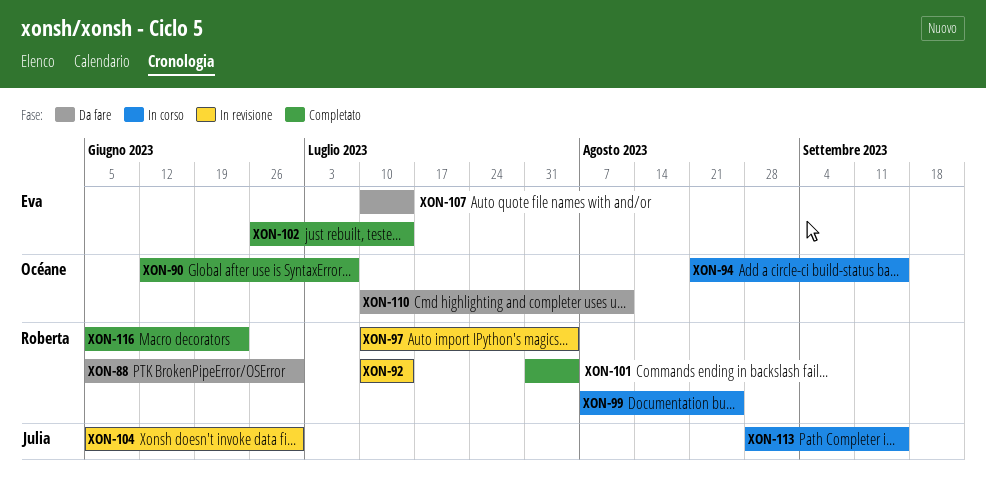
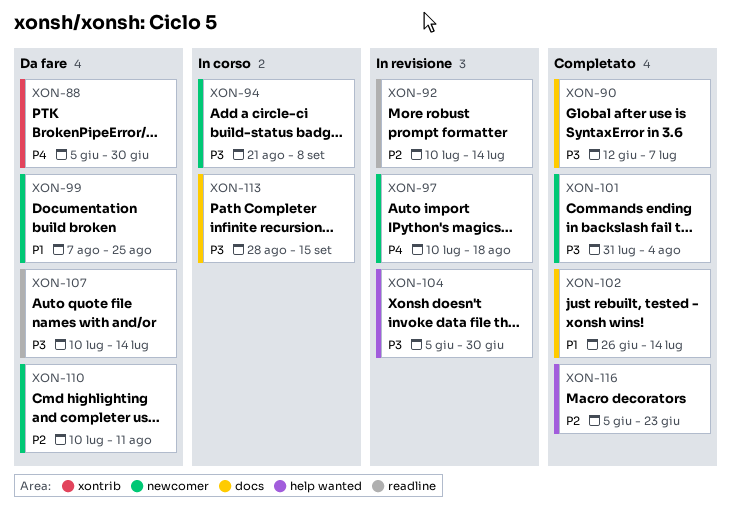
XON-94, due: Sep 15 -> Sep 8
XON-97, due: Aug 4 -> Aug 18
XON-99, status: In corso -> Da fare

